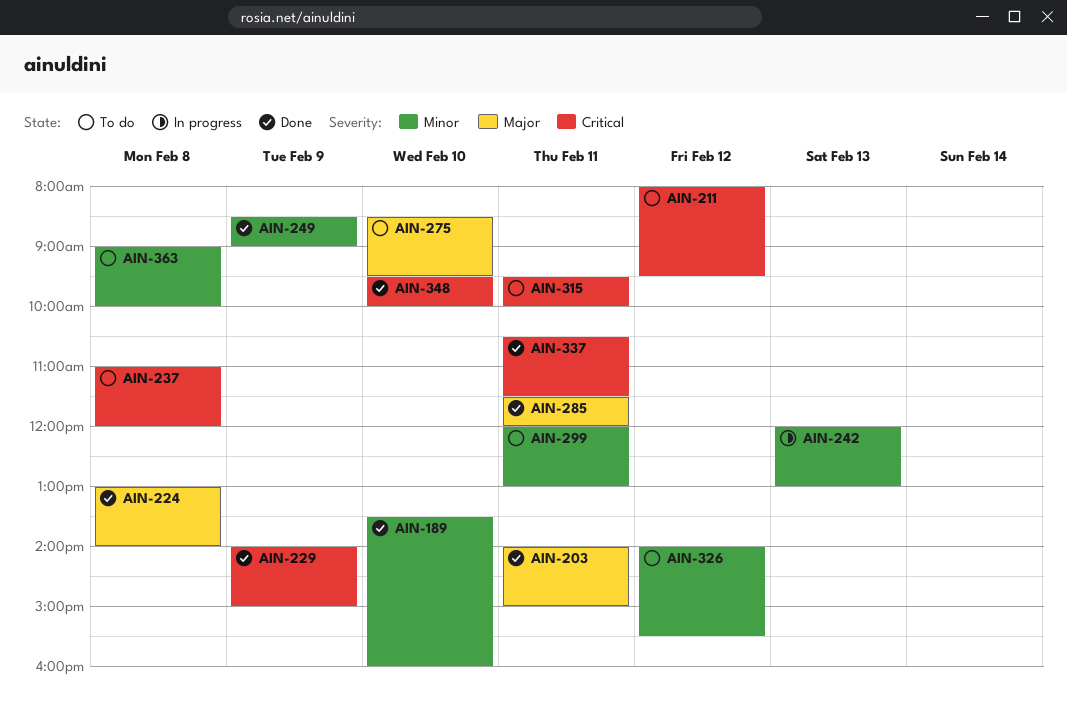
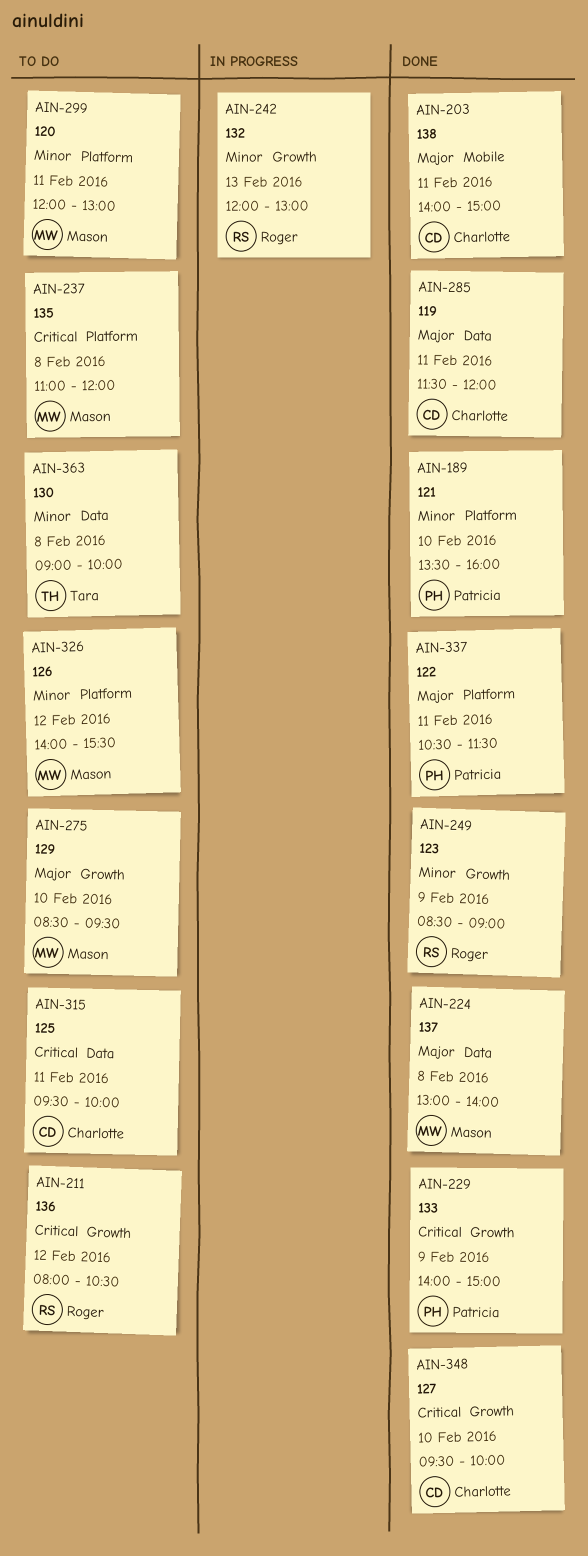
AIN-211, ends: 09:30 -> 10:30
AIN-337, priority: Critical -> Major

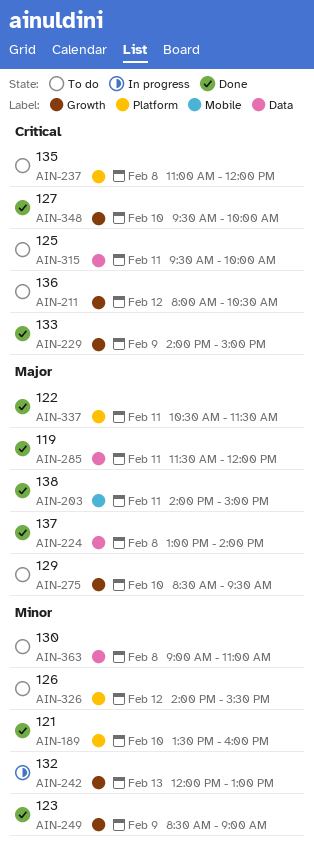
AIN-299: present -> none
AIN-363, ends: 10:00 -> 11:00

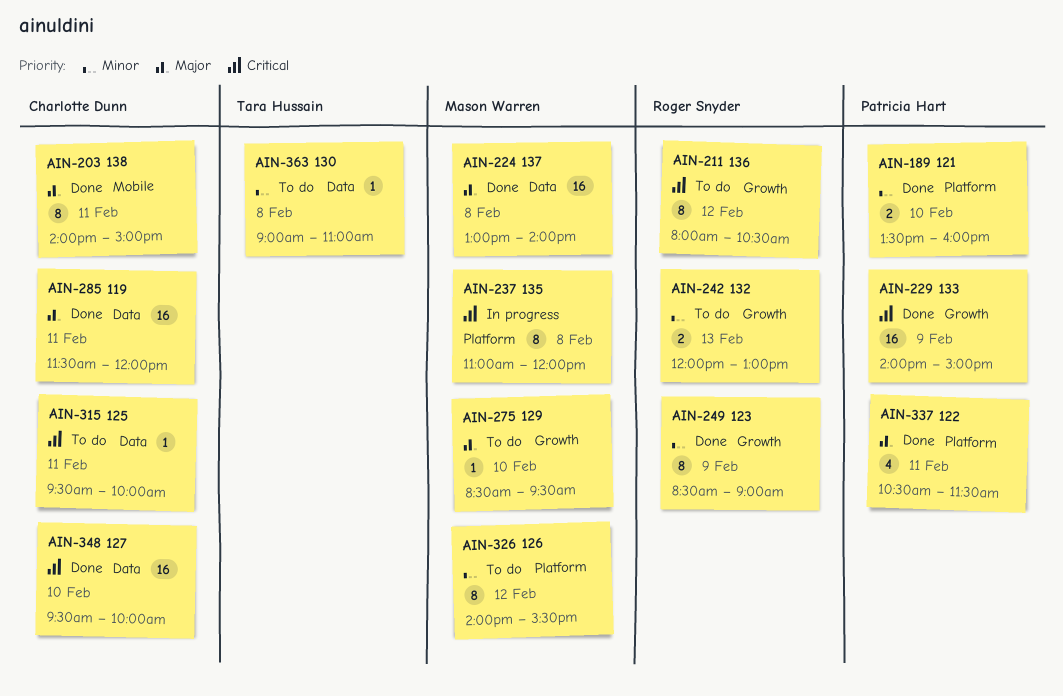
AIN-237, status: To do -> In progress
AIN-242, status: In progress -> To do
AIN-348, label: Growth -> Data

